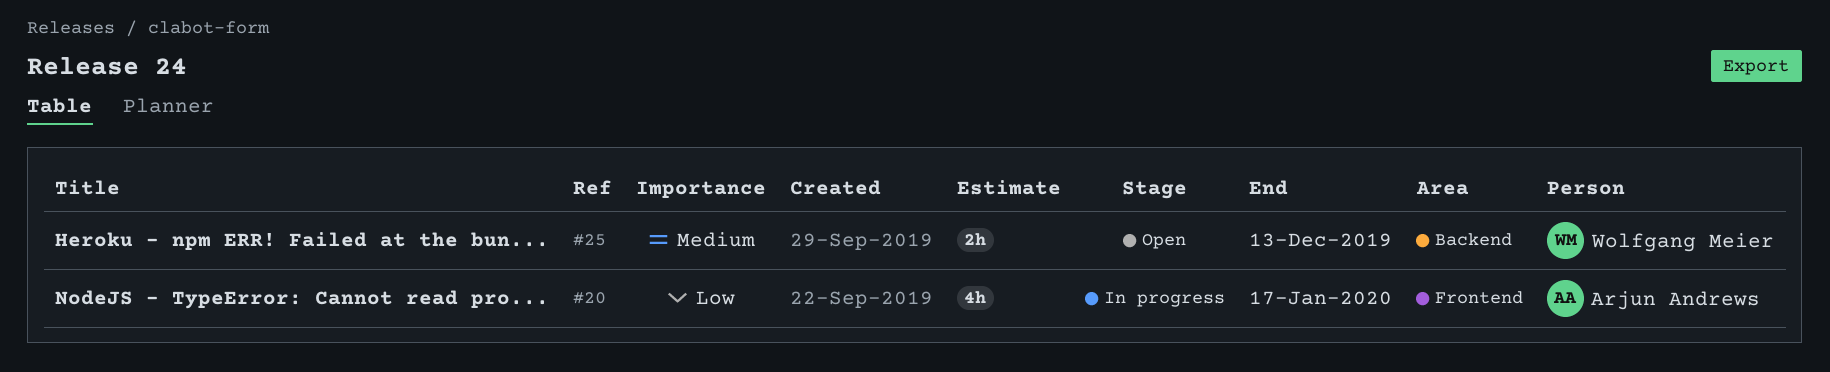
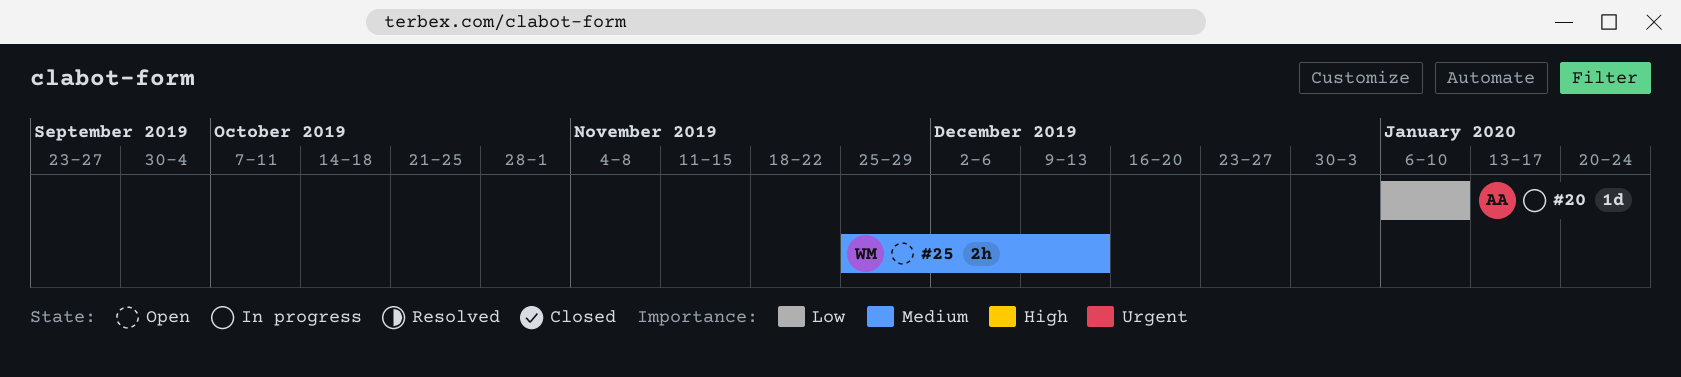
#20, estimate: 4h -> 1d
#20, due: Jan 17 -> Jan 10

